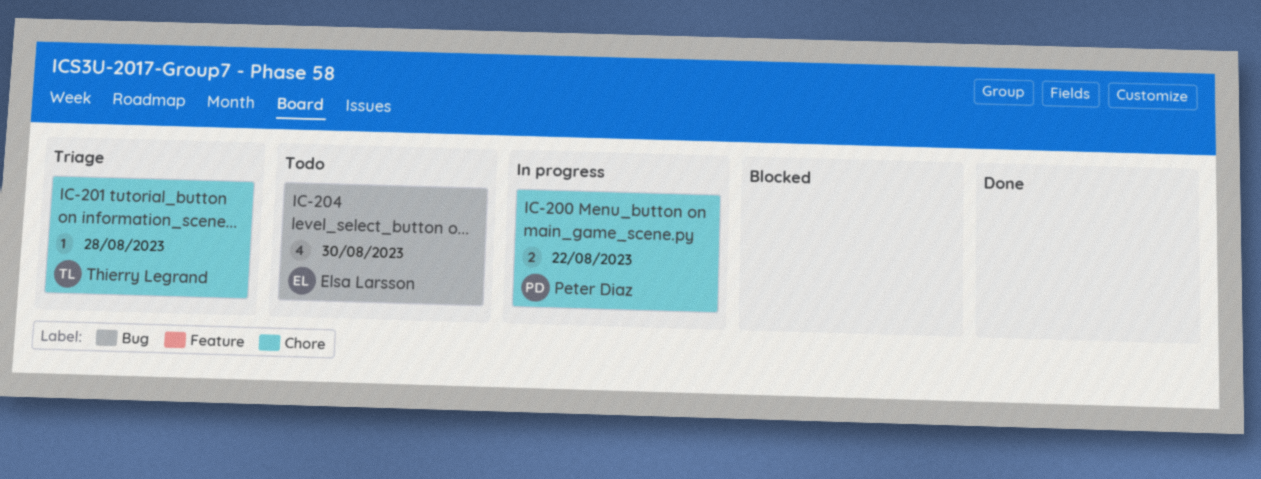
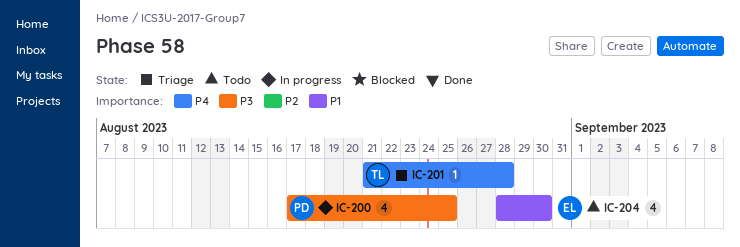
IC-200, estimate: 2 -> 4
IC-200, due: Aug 22 -> Aug 25

